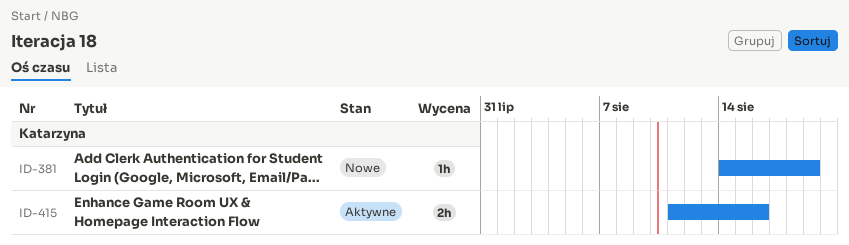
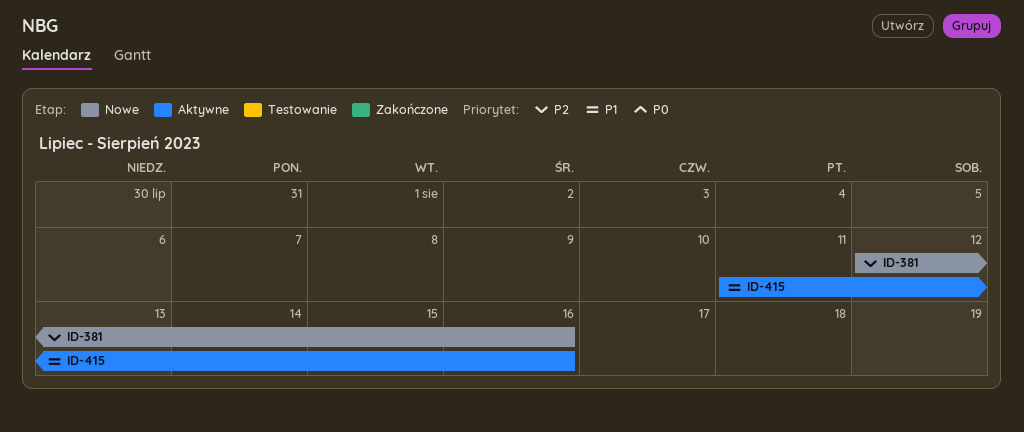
ID-381, start: Aug 14 -> Aug 12
ID-381, due: Aug 19 -> Aug 16

